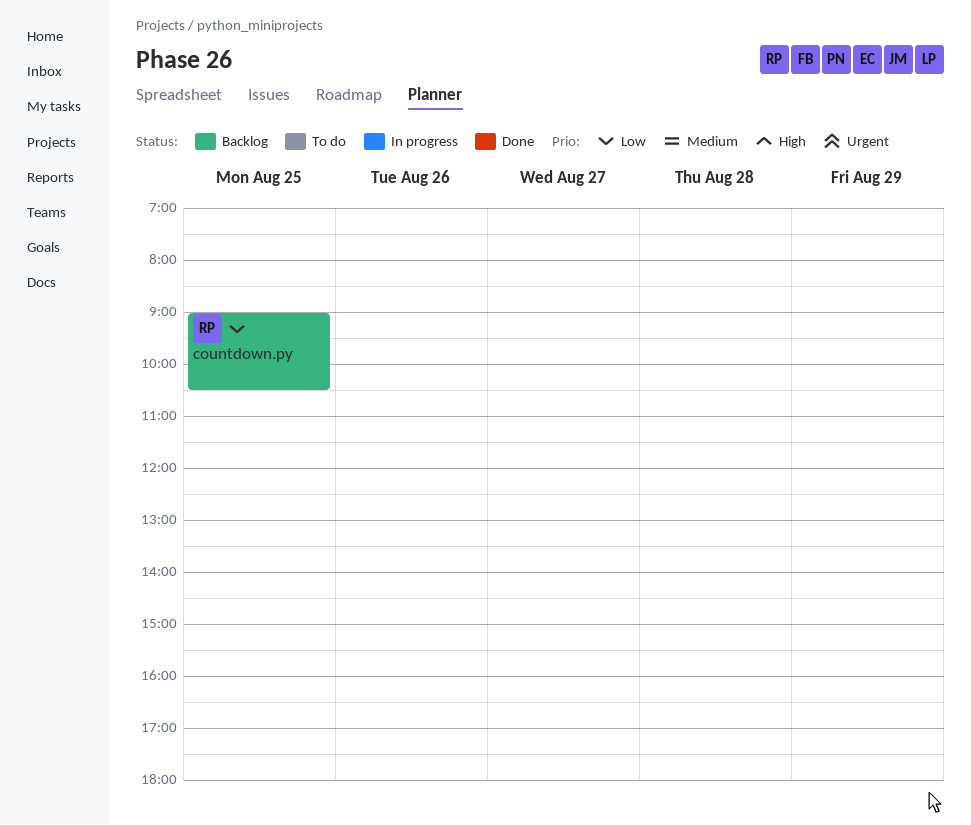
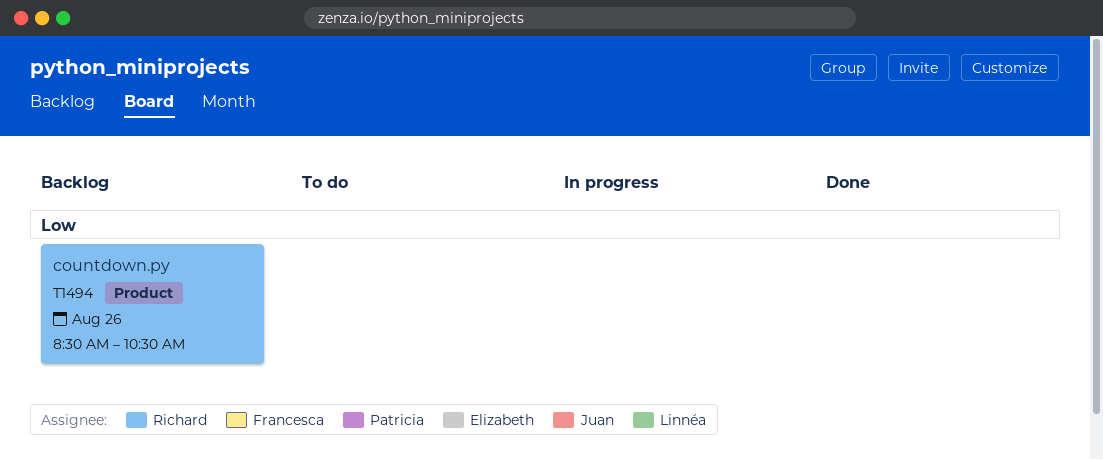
countdown.py, day: Aug 25 -> Aug 26
countdown.py, begins: 09:00 -> 08:30

